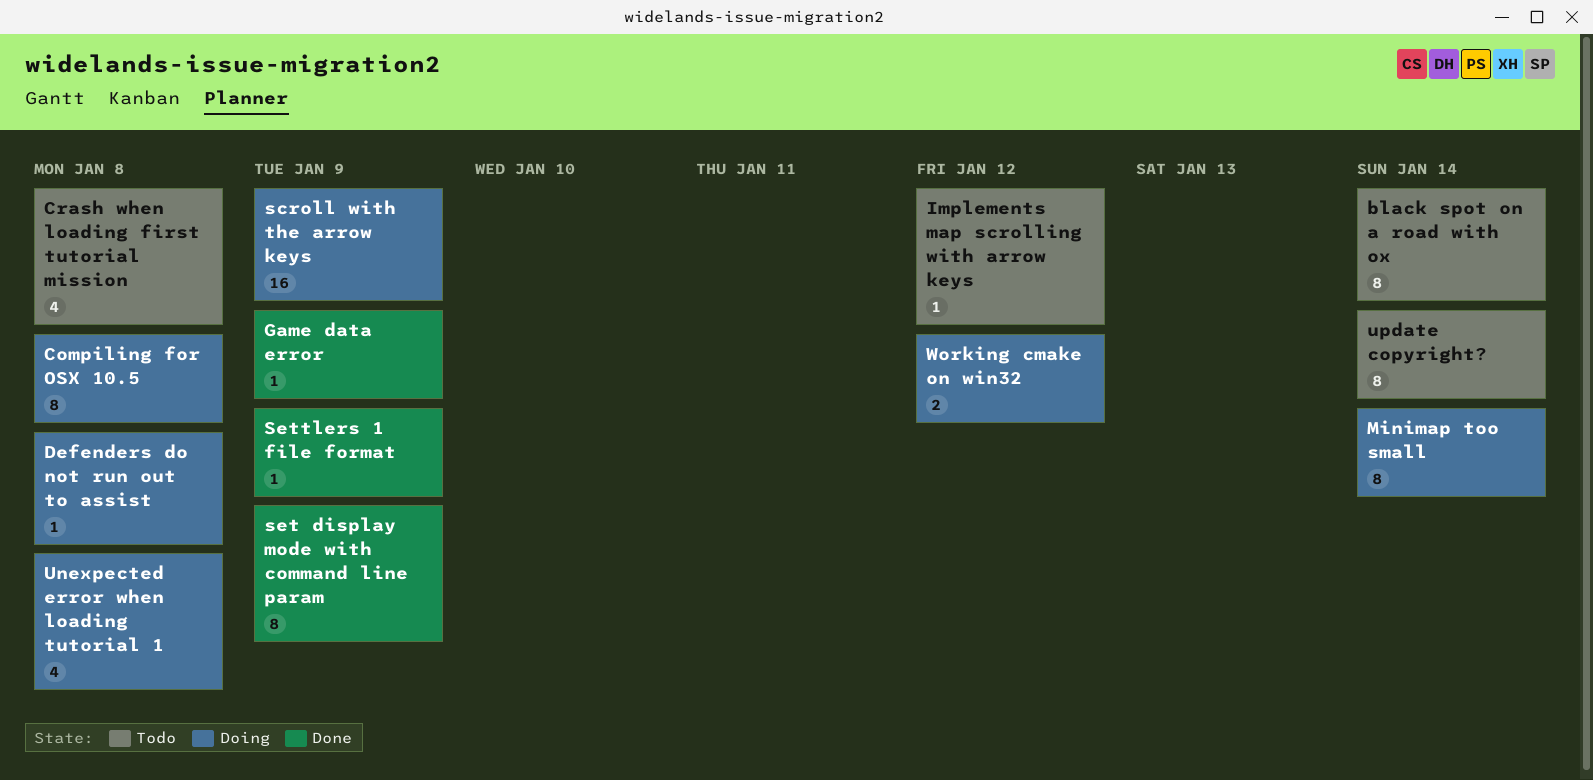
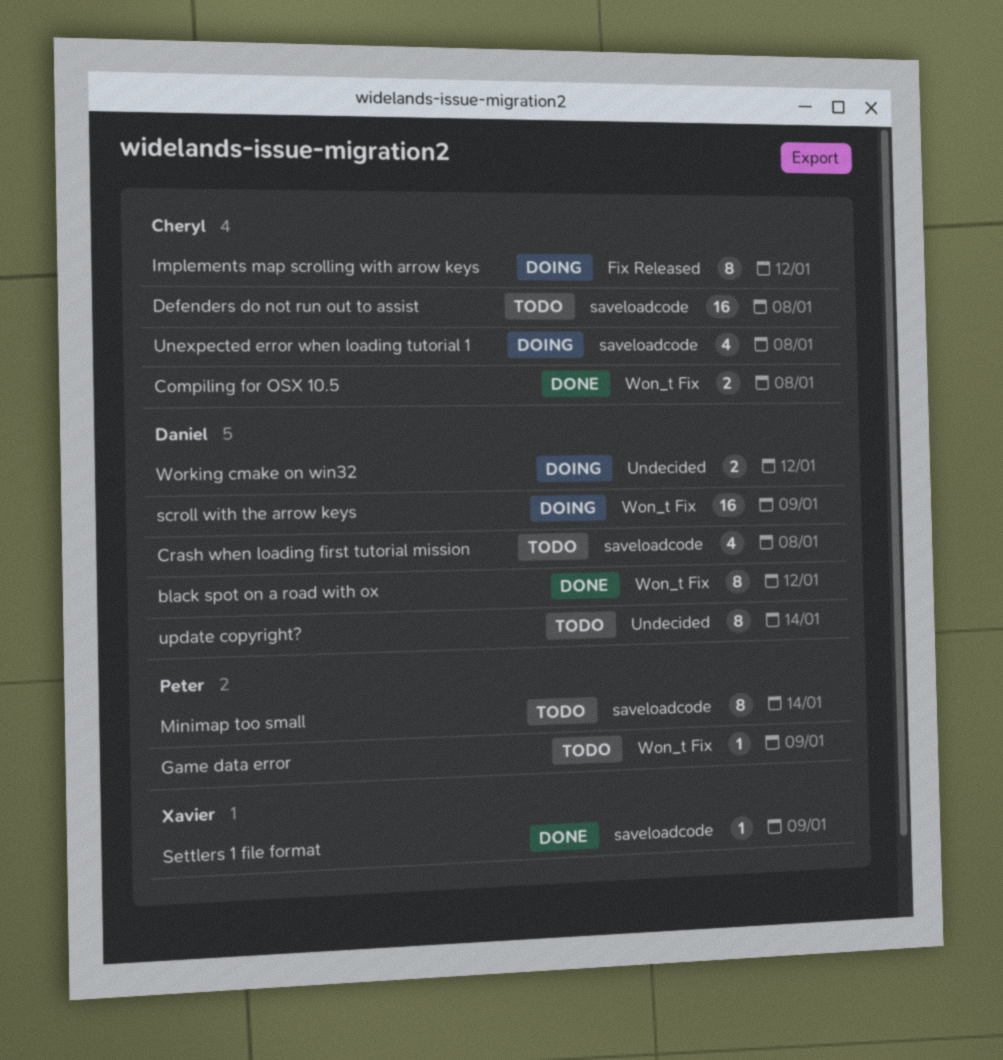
black spot on a road with ox, status: Todo -> Done
black spot on a road with ox, due: Jan 14 -> Jan 12
Compiling for OSX 10.5, status: Doing -> Done
Compiling for OSX 10.5, estimate: 8 -> 2
Defenders do not run out to assist, status: Doing -> Todo
Defenders do not run out to assist, estimate: 1 -> 16
Game data error, status: Done -> Todo
Implements map scrolling with arrow keys, status: Todo -> Doing
Implements map scrolling with arrow keys, estimate: 1 -> 8
Minimap too small, status: Doing -> Todo
set display mode with command line param: present -> none

